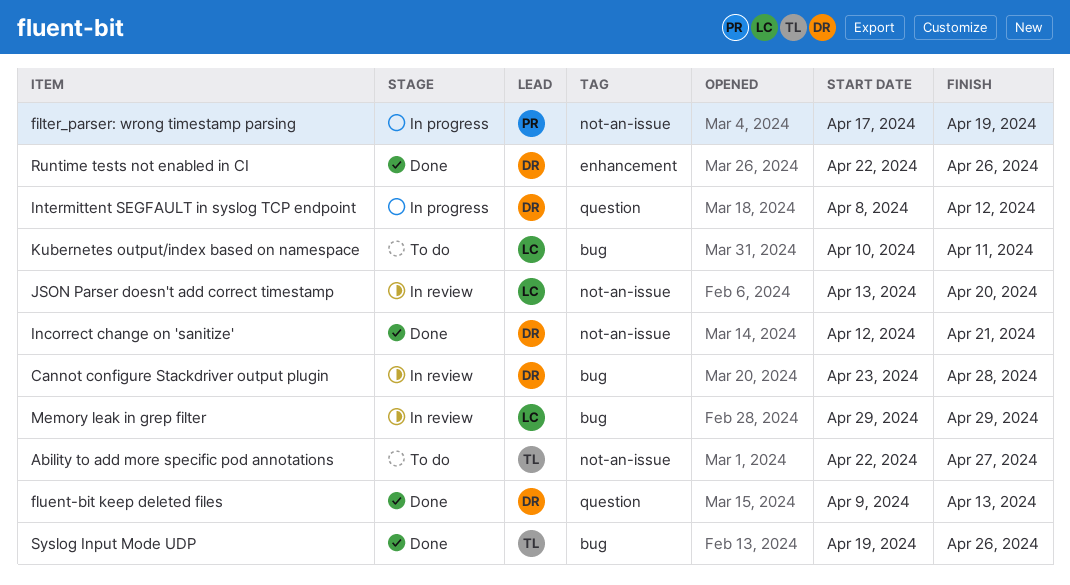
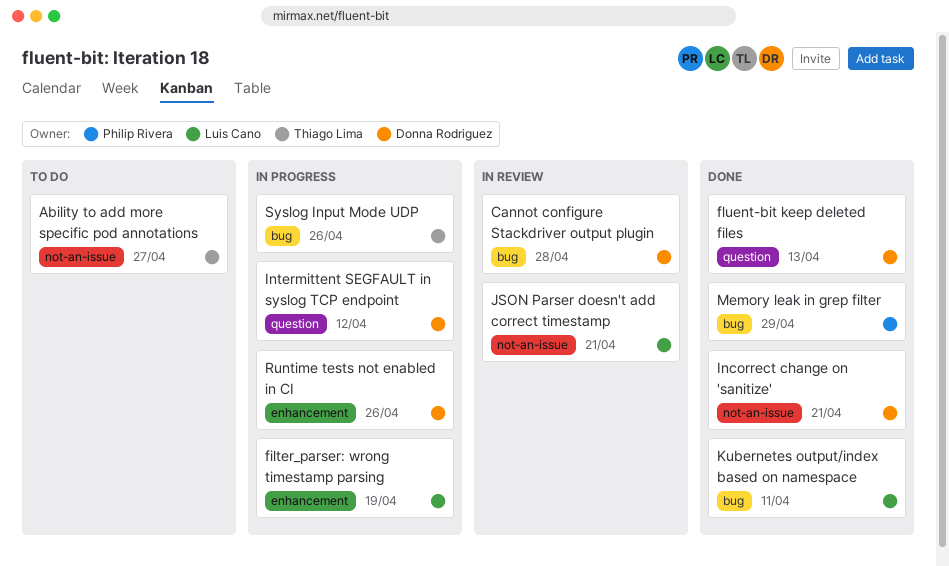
filter_parser: wrong timestamp parsing, owner: Philip Rivera -> Luis Cano
filter_parser: wrong timestamp parsing, label: not-an-issue -> enhancement
JSON Parser doesn't add correct timestamp, due: Apr 20 -> Apr 21
Kubernetes output/index based on namespace, status: To do -> Done
Memory leak in grep filter, status: In review -> Done
Memory leak in grep filter, owner: Luis Cano -> Philip Rivera
Runtime tests not enabled in CI, status: Done -> In progress
Syslog Input Mode UDP, status: Done -> In progress

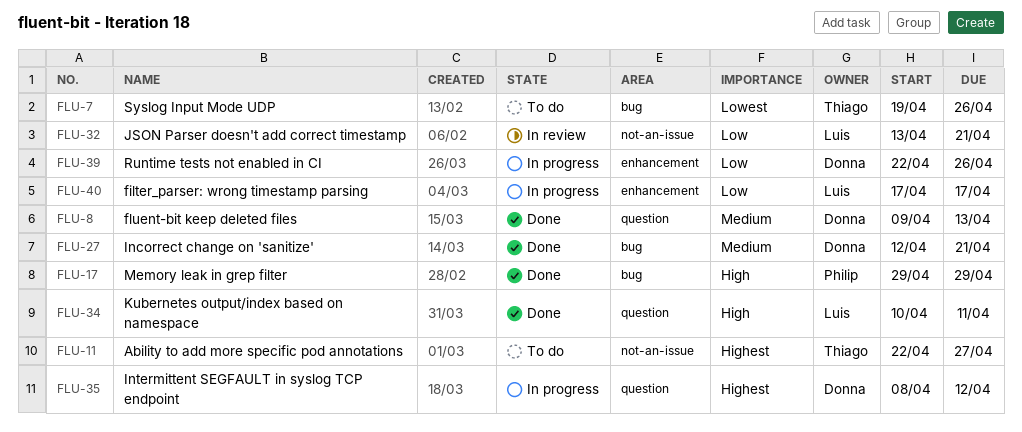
Cannot configure Stackdriver output plugin: present -> none
filter_parser: wrong timestamp parsing, due: Apr 19 -> Apr 17
Incorrect change on 'sanitize', label: not-an-issue -> bug
Kubernetes output/index based on namespace, label: bug -> question
Syslog Input Mode UDP, status: In progress -> To do

